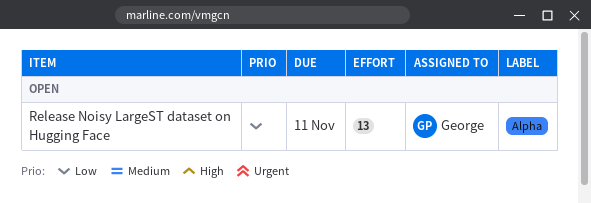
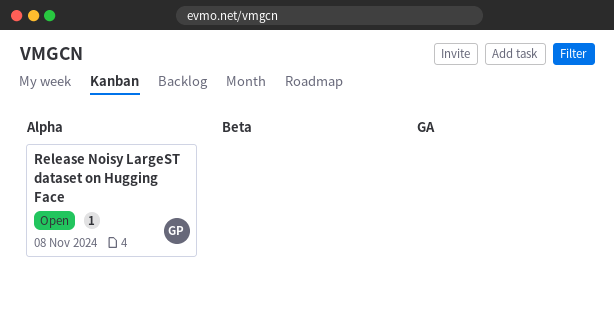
Release Noisy LargeST dataset on Hugging Face, estimate: 13 -> 1
Release Noisy LargeST dataset on Hugging Face, due: Nov 11 -> Nov 8

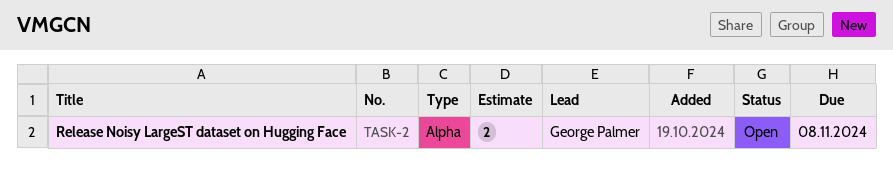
Release Noisy LargeST dataset on Hugging Face, estimate: 1 -> 2

